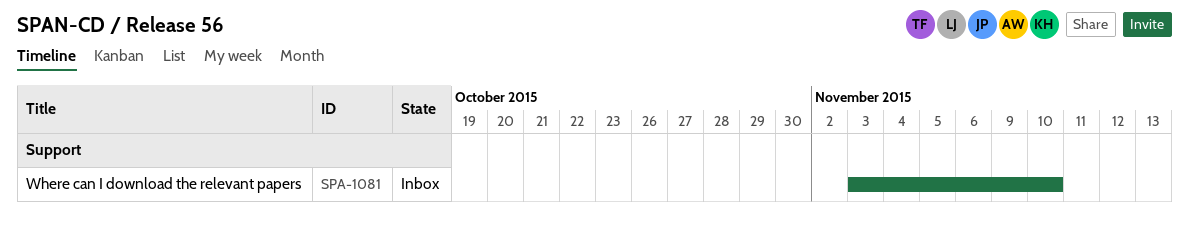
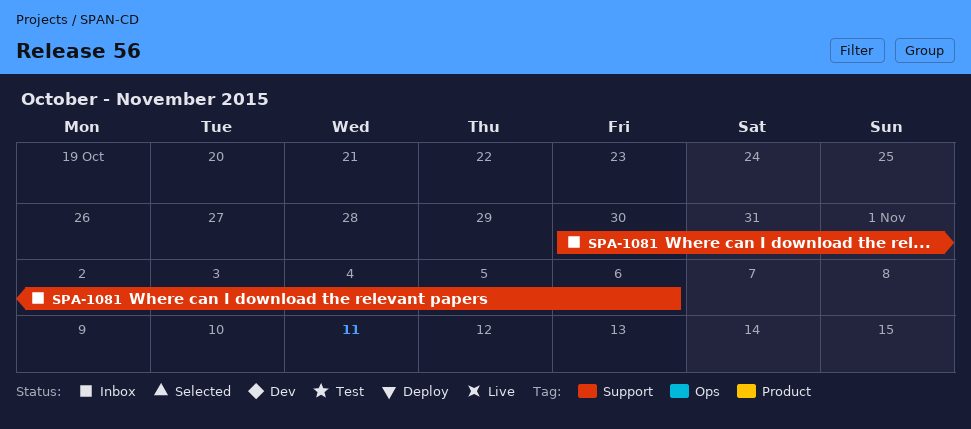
SPA-1081, start: Nov 3 -> Oct 30
SPA-1081, due: Nov 10 -> Nov 6

